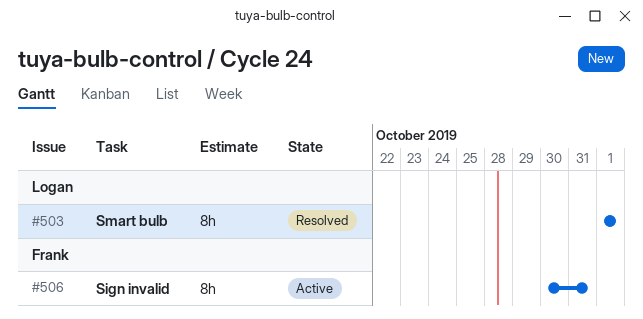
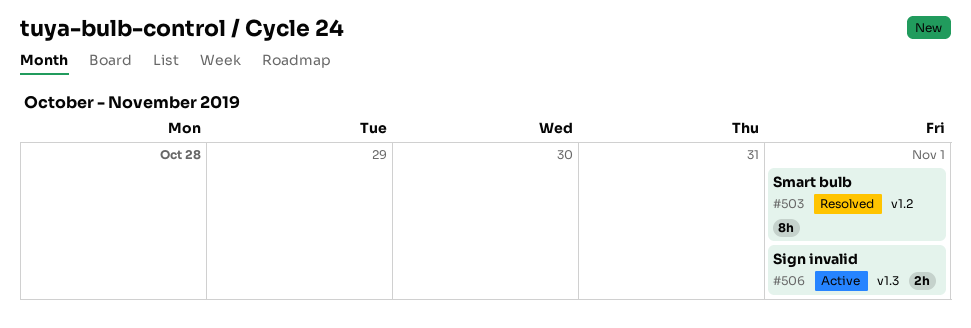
#506, estimate: 8h -> 2h
#506, due: Oct 31 -> Nov 1

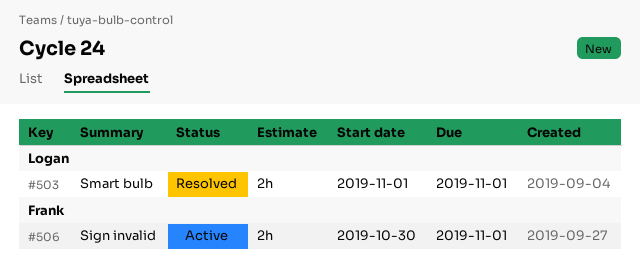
#503, estimate: 8h -> 2h

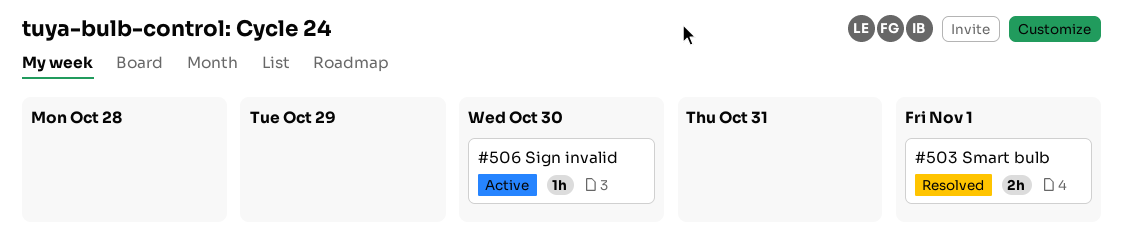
#506, estimate: 2h -> 1h
#506, due: Nov 1 -> Oct 30

